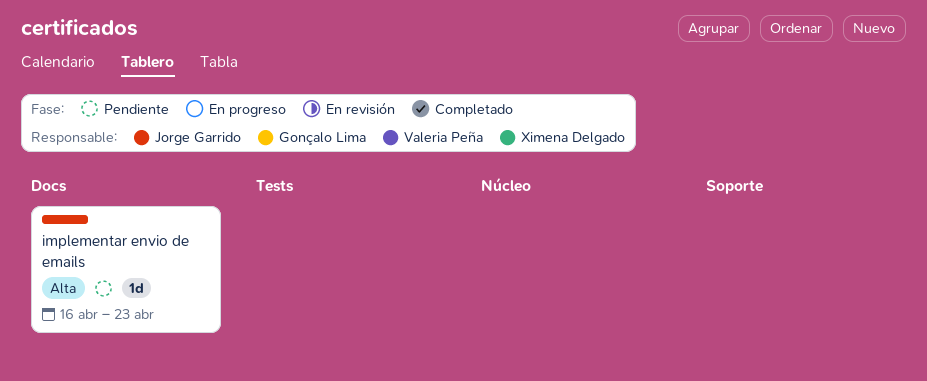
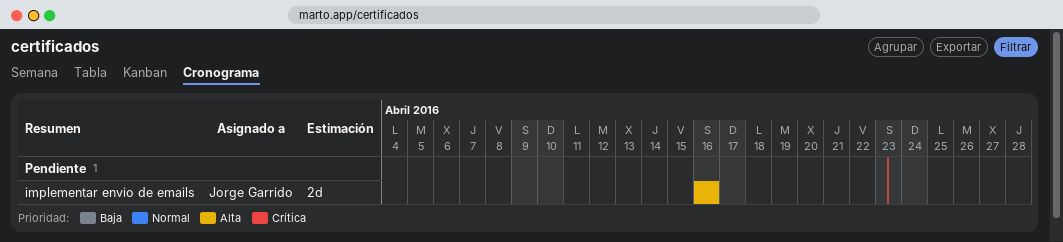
implementar envio de emails, estimate: 1d -> 2d
implementar envio de emails, due: Apr 23 -> Apr 16

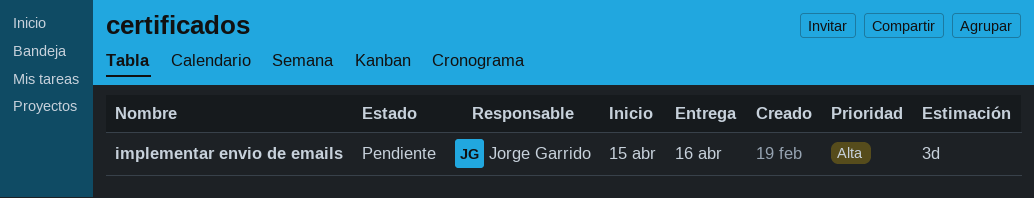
implementar envio de emails, estimate: 2d -> 3d
implementar envio de emails, start: Apr 16 -> Apr 15

